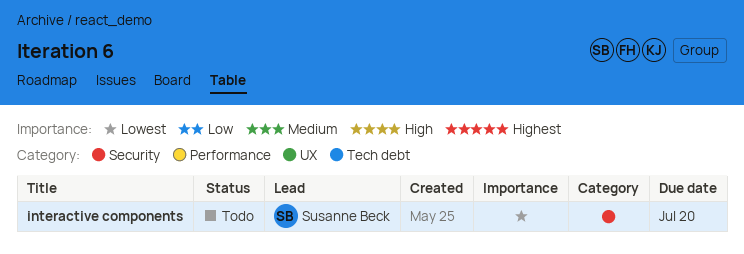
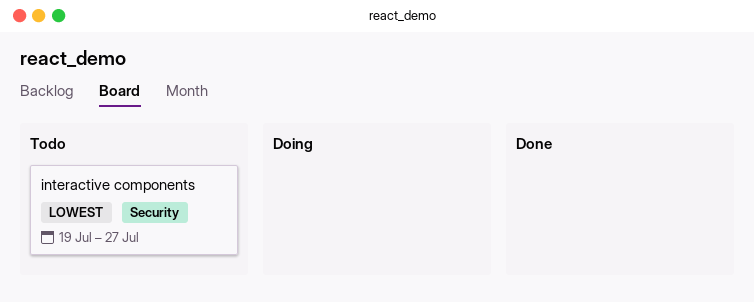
interactive components, due: Jul 20 -> Jul 27

